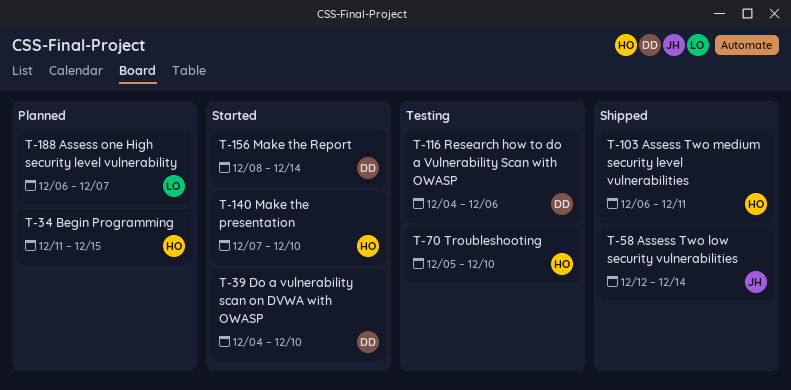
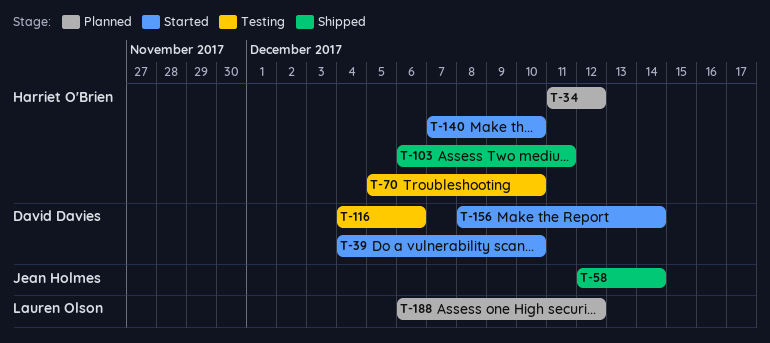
T-34, due: Dec 15 -> Dec 12
T-188, due: Dec 7 -> Dec 12

